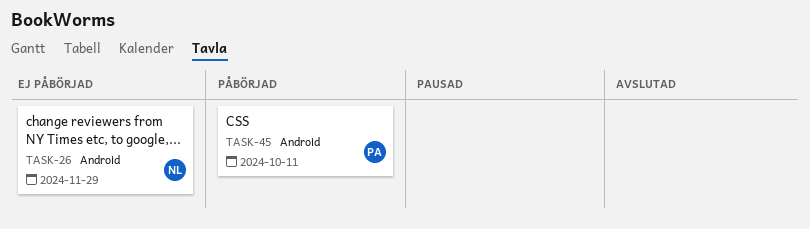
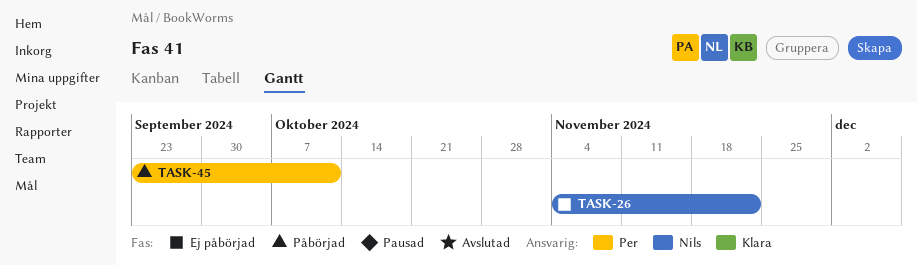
TASK-26, due: Nov 29 -> Nov 22

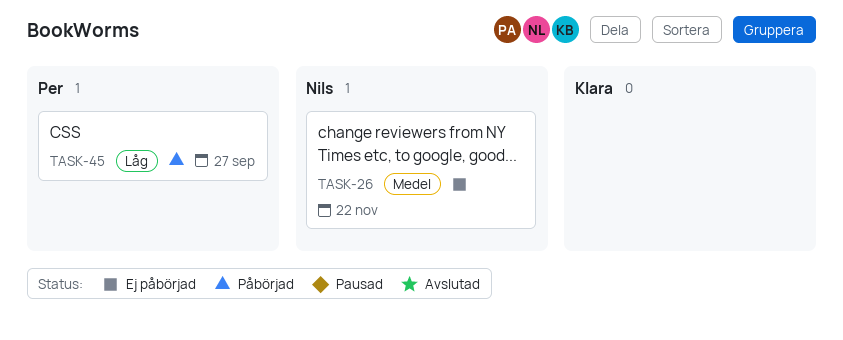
TASK-45, due: Oct 11 -> Sep 27

